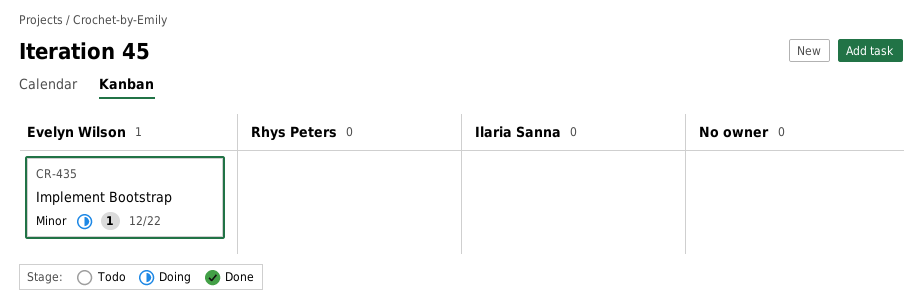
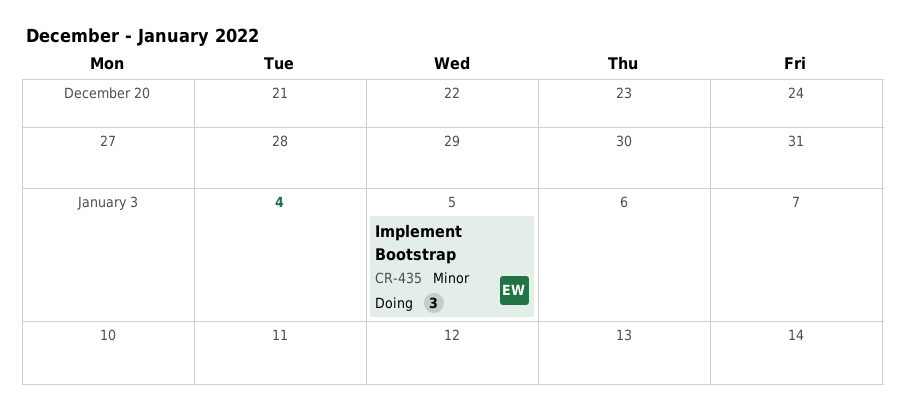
CR-435, estimate: 1 -> 3
CR-435, due: Dec 22 -> Jan 5

